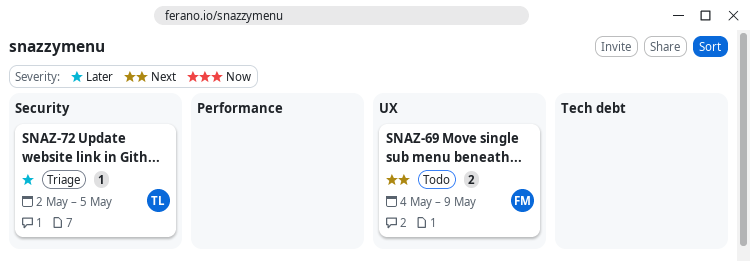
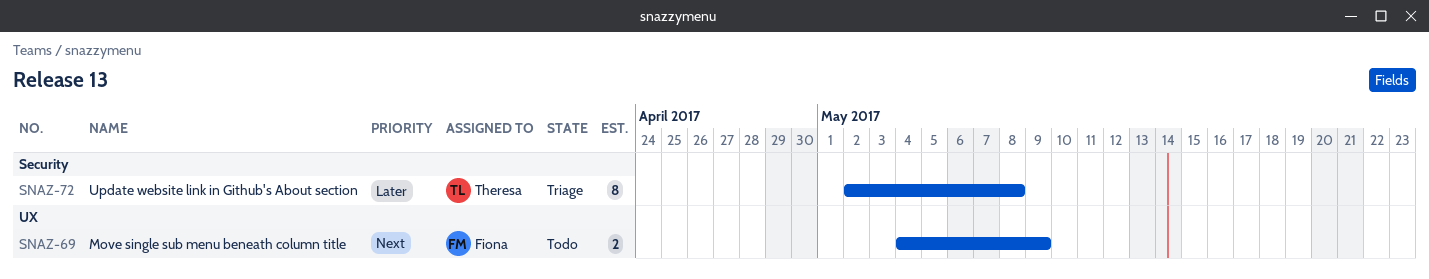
SNAZ-72, estimate: 1 -> 8
SNAZ-72, due: May 5 -> May 8

